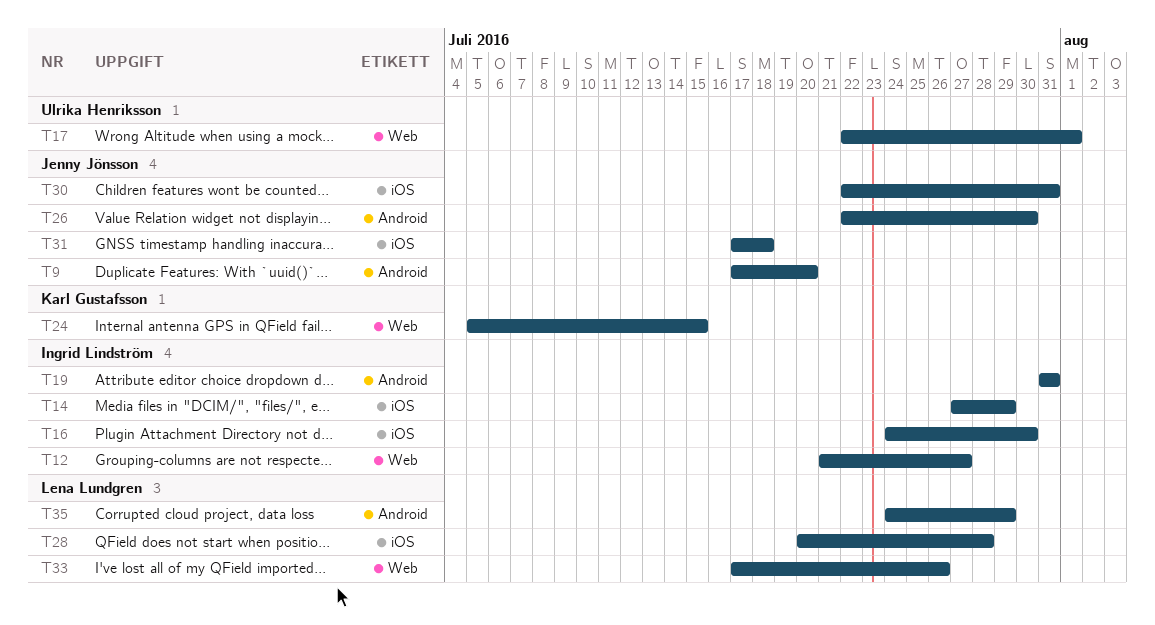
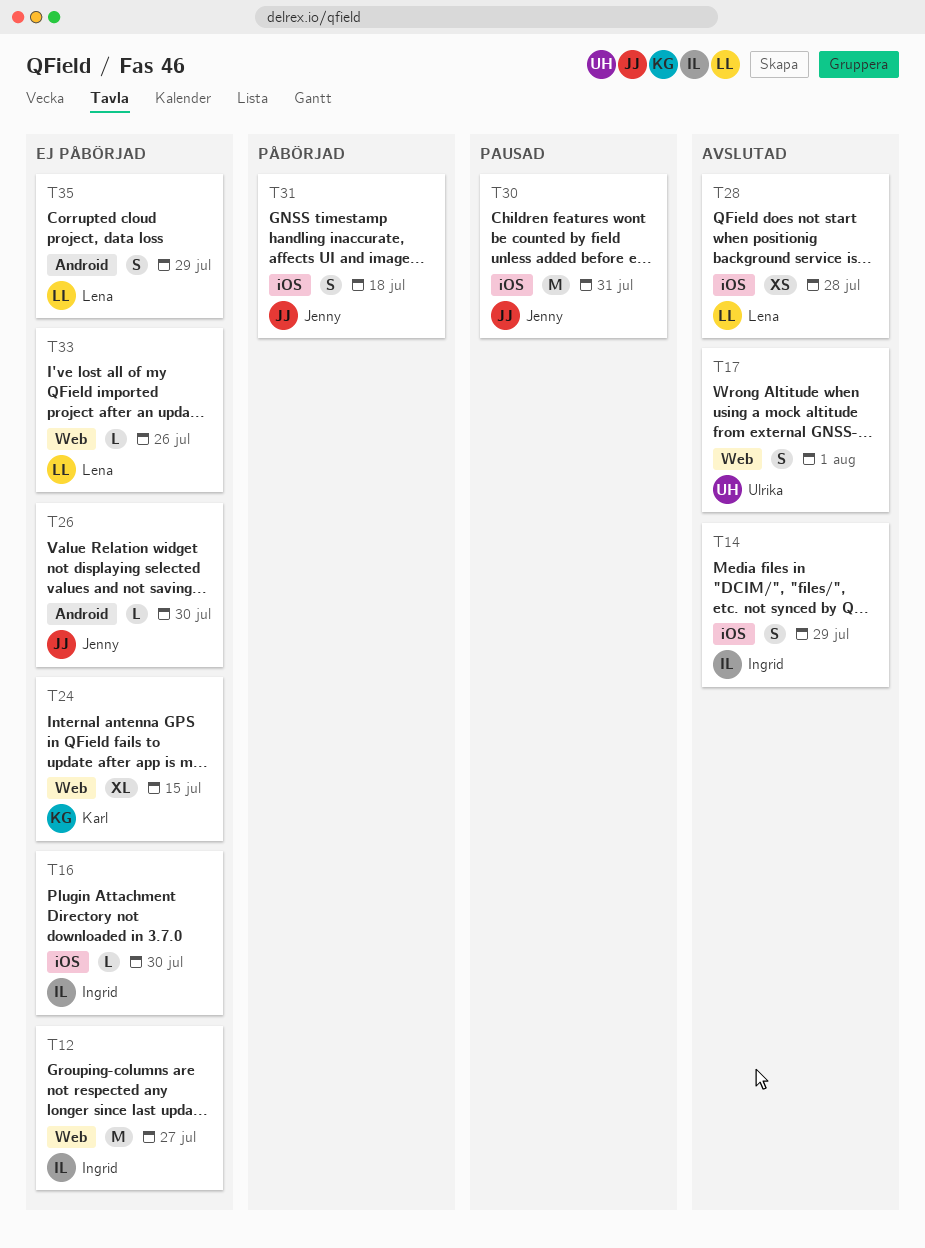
T9: present -> none
T19: present -> none

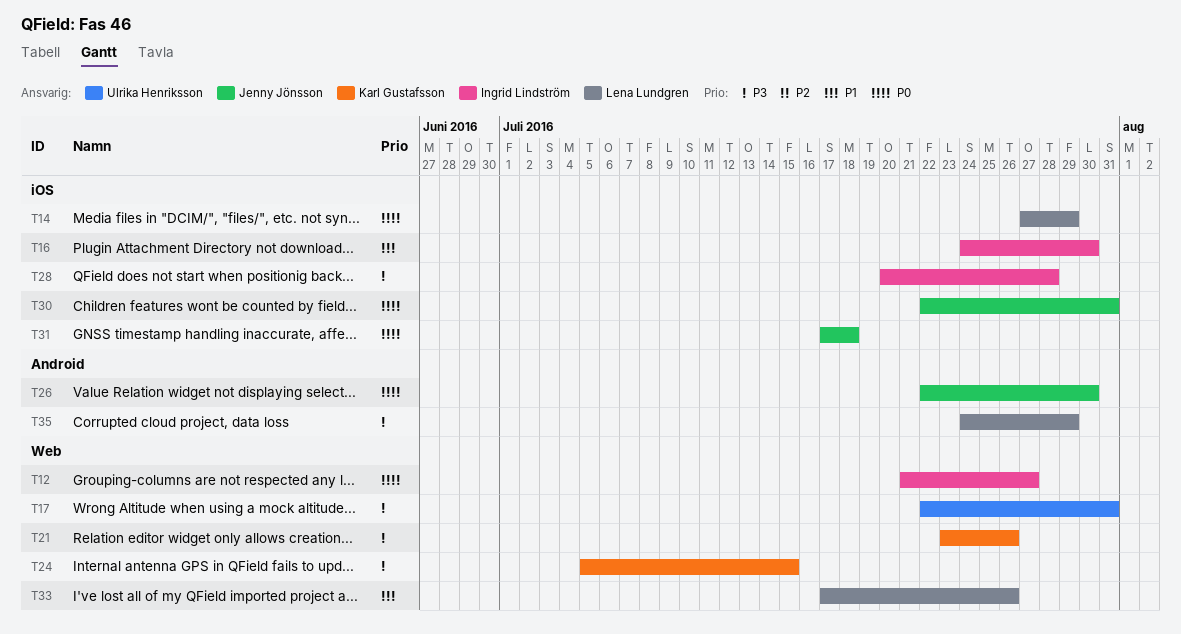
T14, owner: Ingrid Lindström -> Lena Lundgren
T17, due: Aug 1 -> Jul 31
T21: none -> present
T28, owner: Lena Lundgren -> Ingrid Lindström

